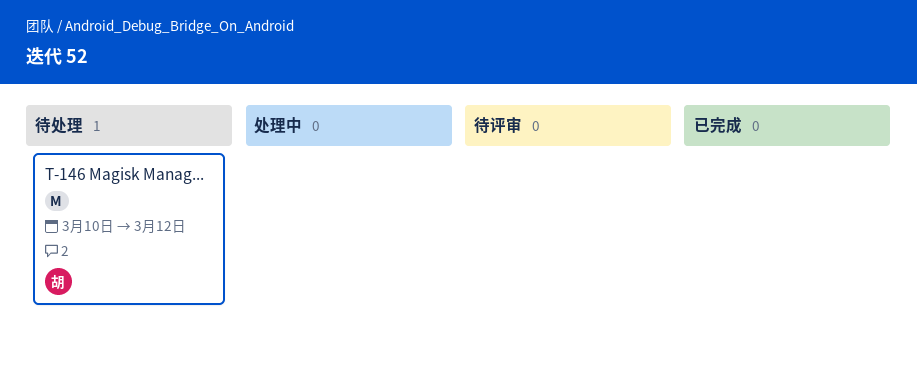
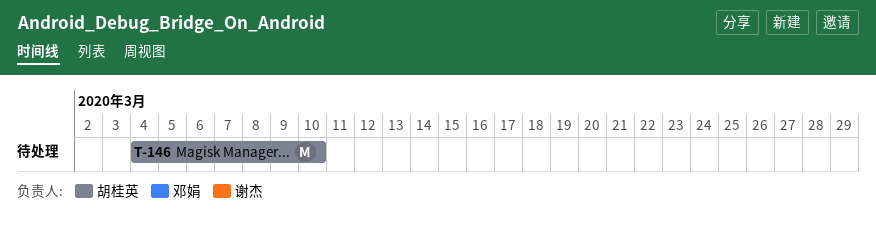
T-146, start: Mar 10 -> Mar 4
T-146, due: Mar 12 -> Mar 10

